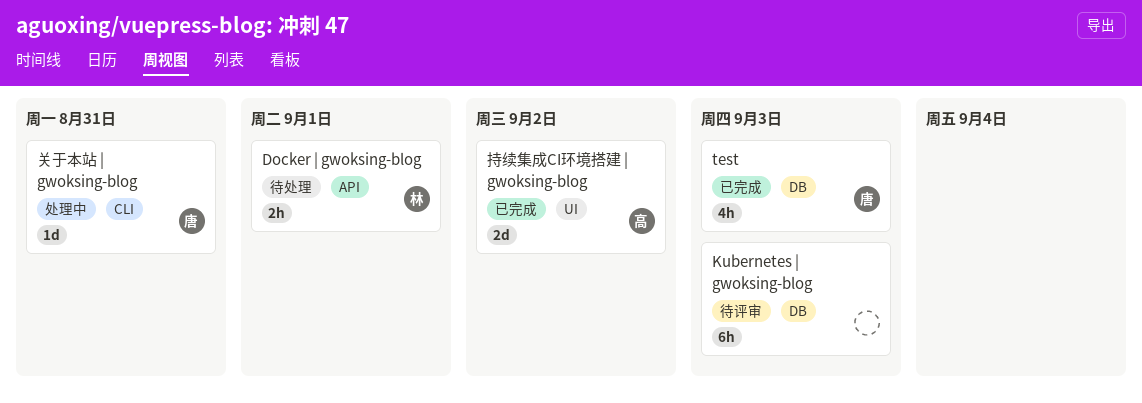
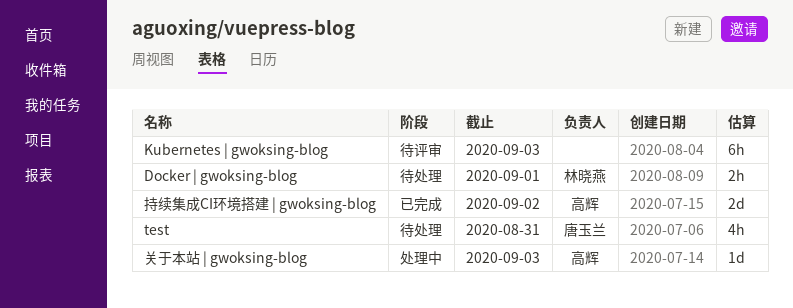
test, status: 已完成 -> 待处理
test, due: Sep 3 -> Aug 31
关于本站 | gwoksing-blog, owner: 唐玉兰 -> 高辉
关于本站 | gwoksing-blog, due: Aug 31 -> Sep 3

